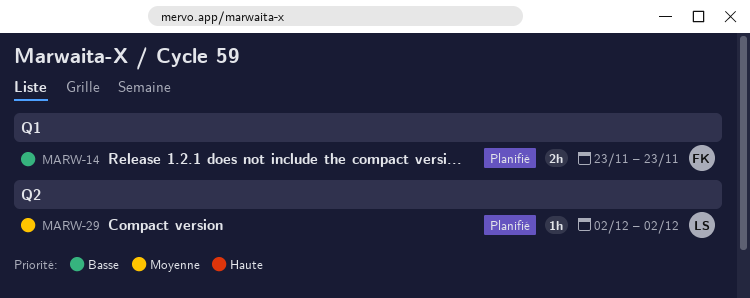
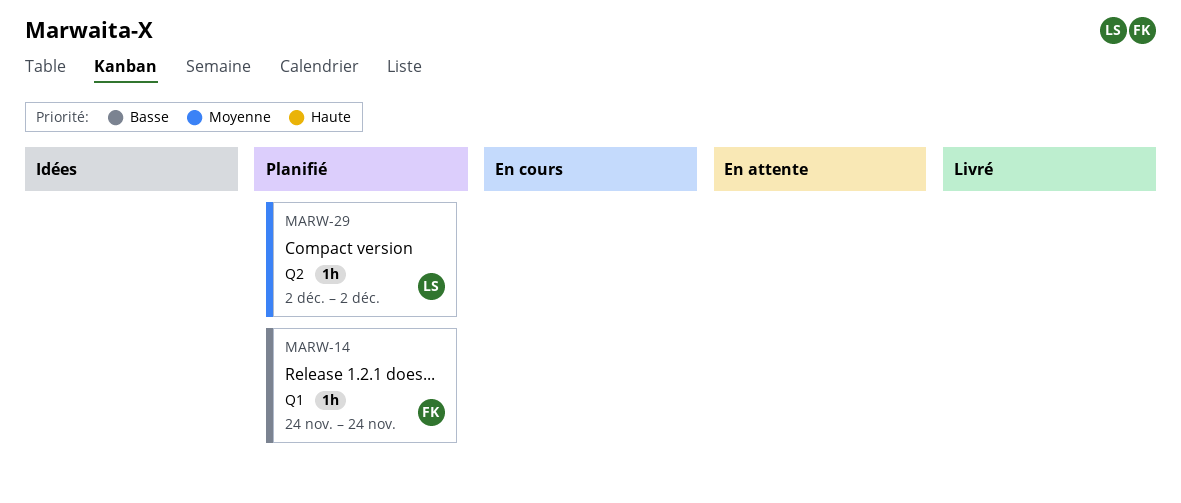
MARW-14, estimate: 2h -> 1h
MARW-14, start: Nov 23 -> Nov 24
MARW-14, due: Nov 23 -> Nov 24

